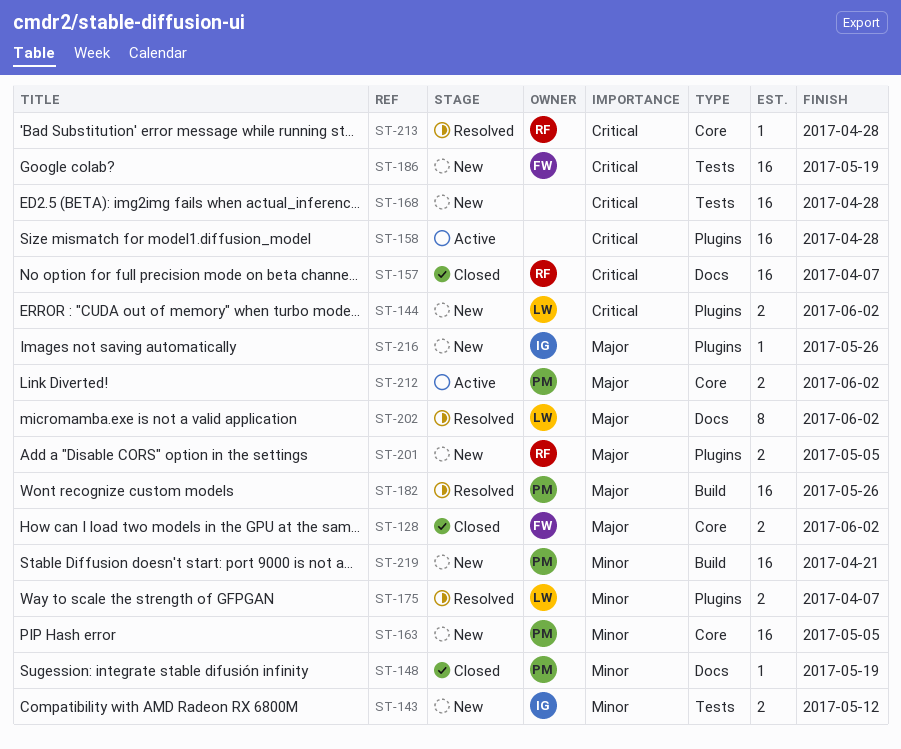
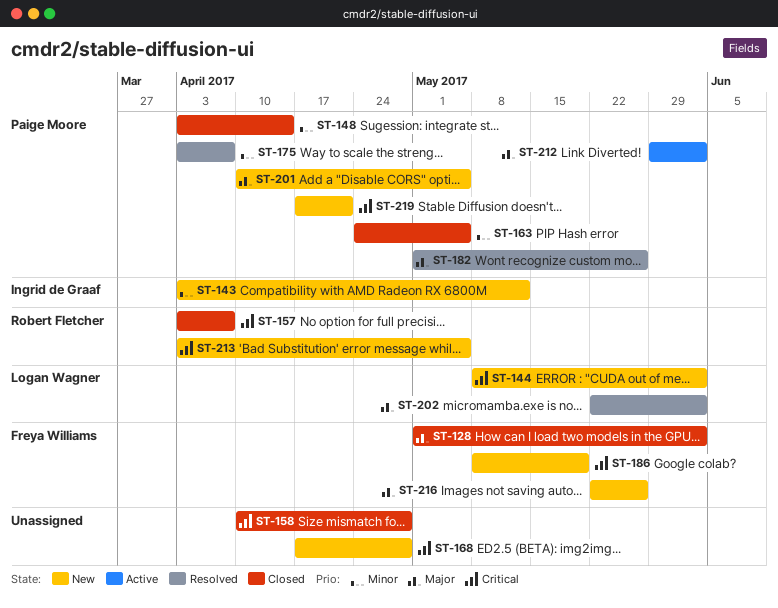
ST-148, due: May 19 -> Apr 14
ST-158, status: Active -> Closed
ST-163, status: New -> Closed
ST-175, owner: Logan Wagner -> Paige Moore
ST-201, owner: Robert Fletcher -> Paige Moore
ST-213, status: Resolved -> New
ST-213, due: Apr 28 -> May 5
ST-216, owner: Ingrid de Graaf -> Freya Williams
ST-219, priority: Minor -> Critical

